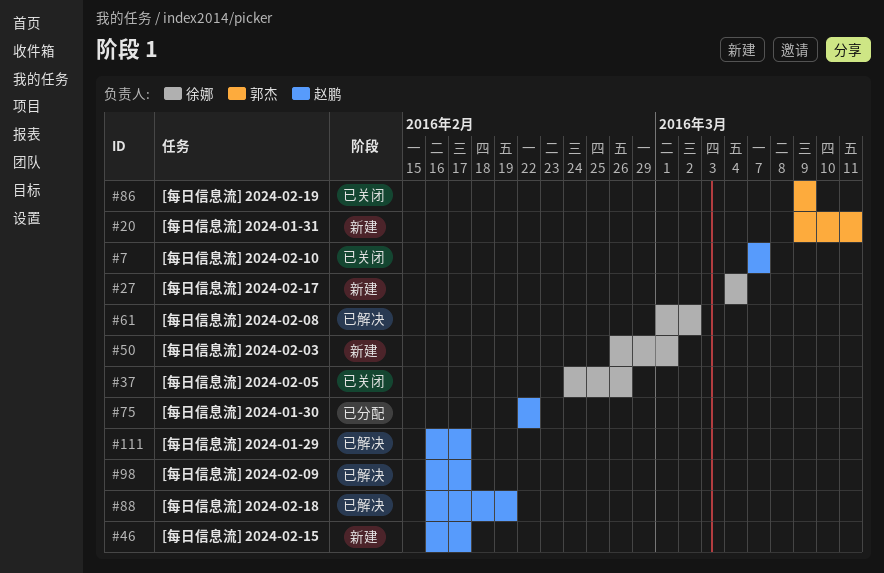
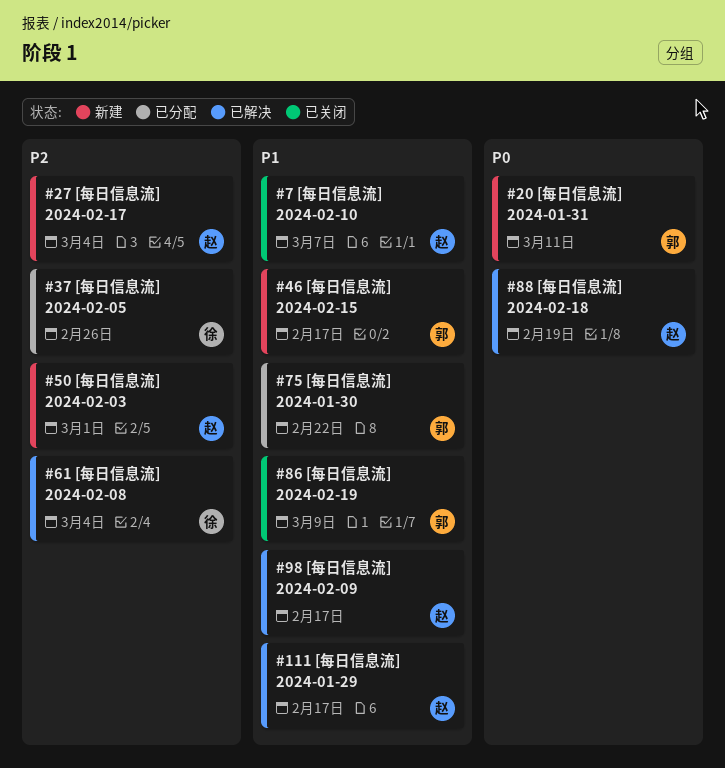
#27, owner: 徐娜 -> 赵鹏
#37, status: 已关闭 -> 已分配
#46, owner: 赵鹏 -> 郭杰
#50, owner: 徐娜 -> 赵鹏
#61, due: Mar 2 -> Mar 4
#75, owner: 赵鹏 -> 郭杰

